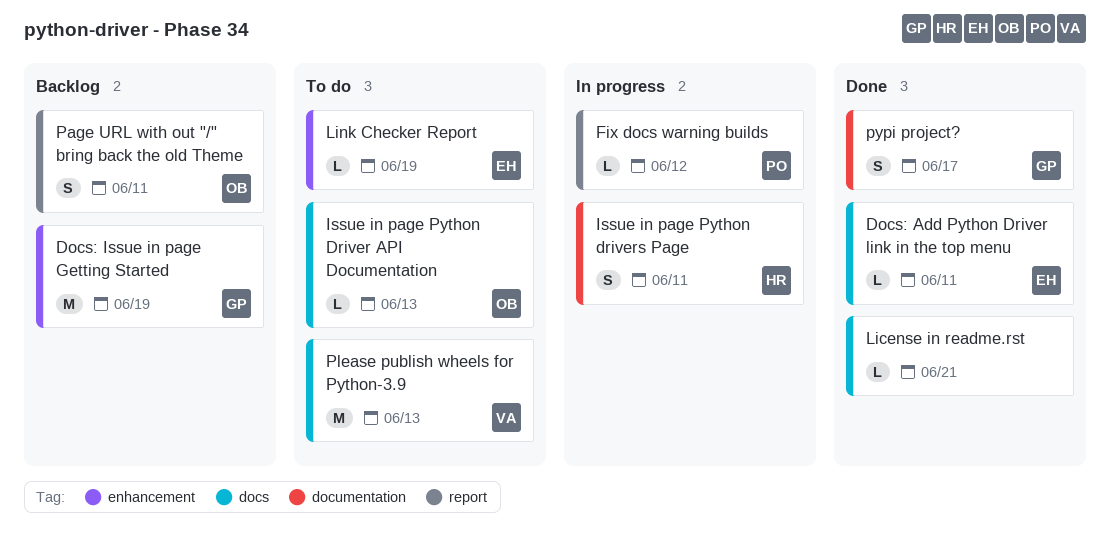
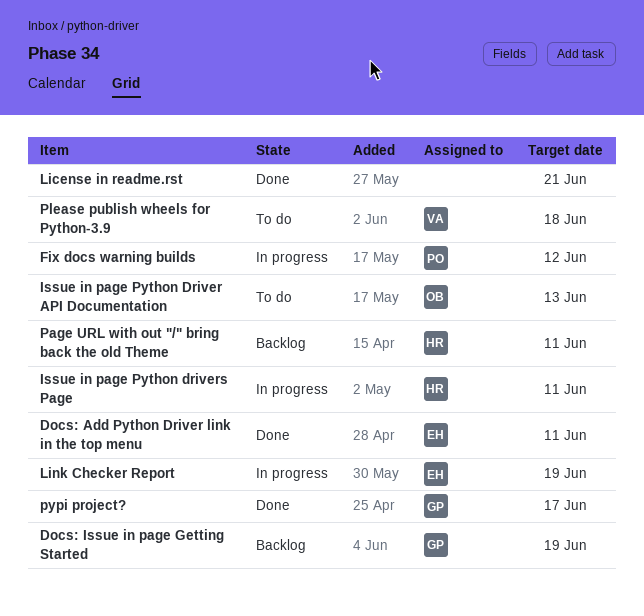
Link Checker Report, status: To do -> In progress
Page URL with out "/" bring back the old Theme, owner: OB -> HR
Please publish wheels for Python-3.9, due: Jun 13 -> Jun 18

